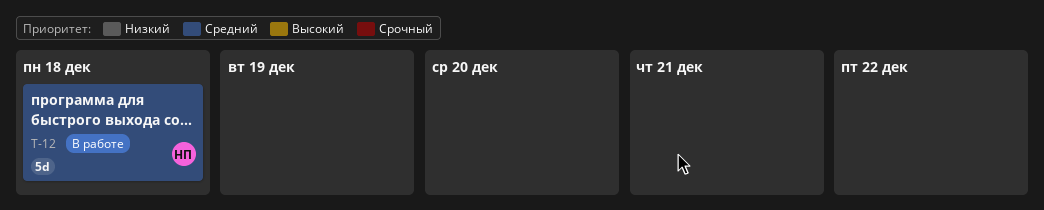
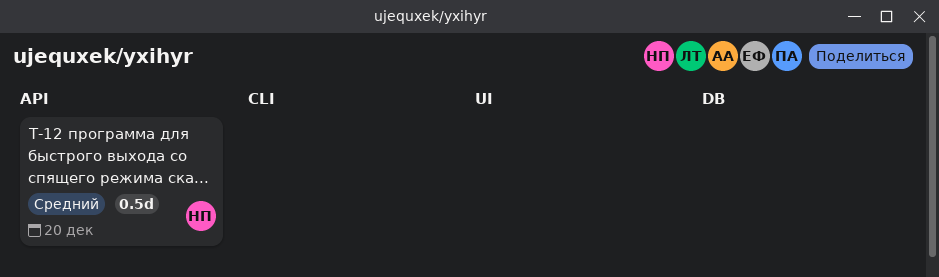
T-12, estimate: 5d -> 0.5d
T-12, due: Dec 18 -> Dec 20

